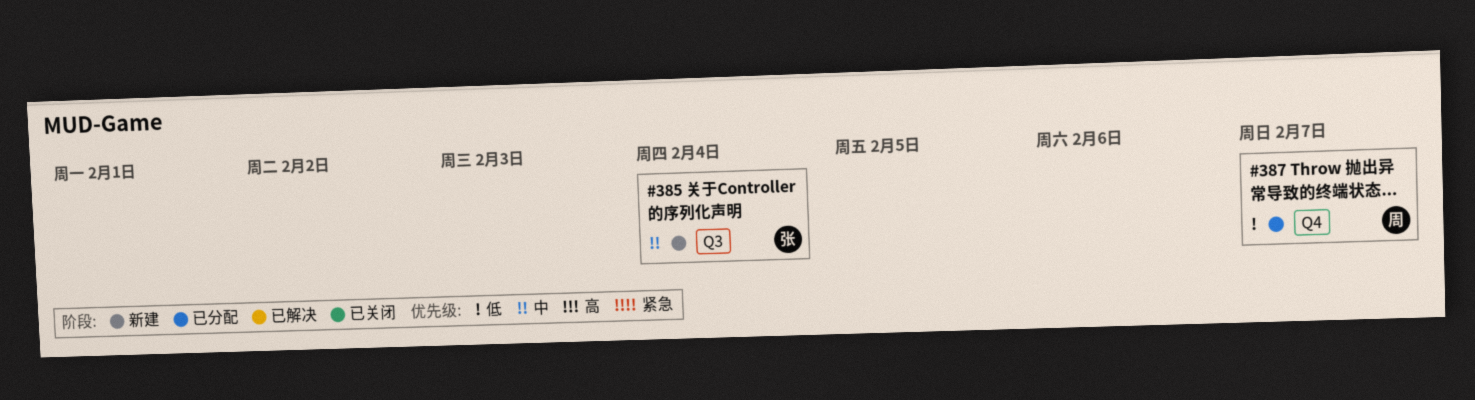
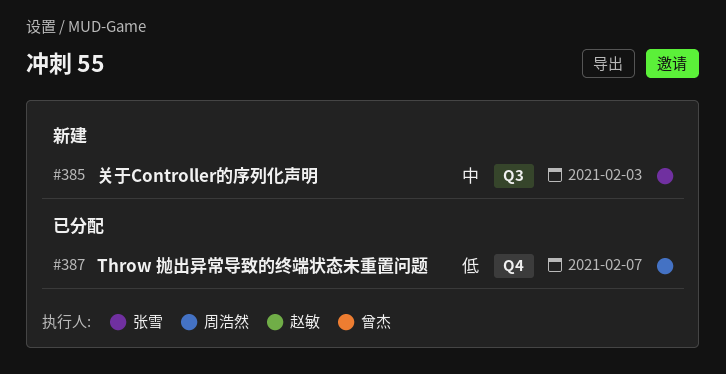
#385, due: Feb 4 -> Feb 3

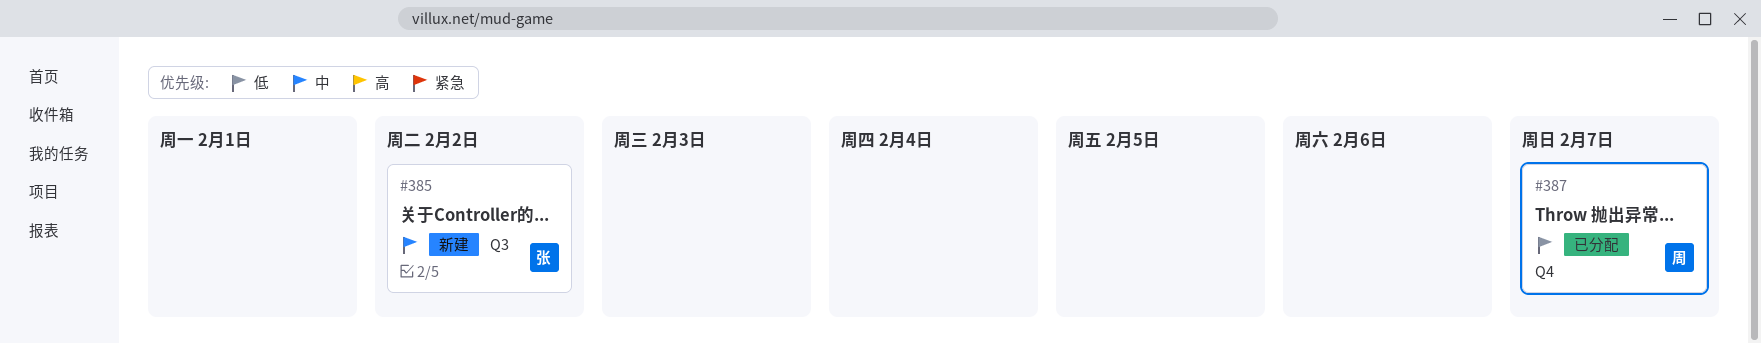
#385, due: Feb 3 -> Feb 2

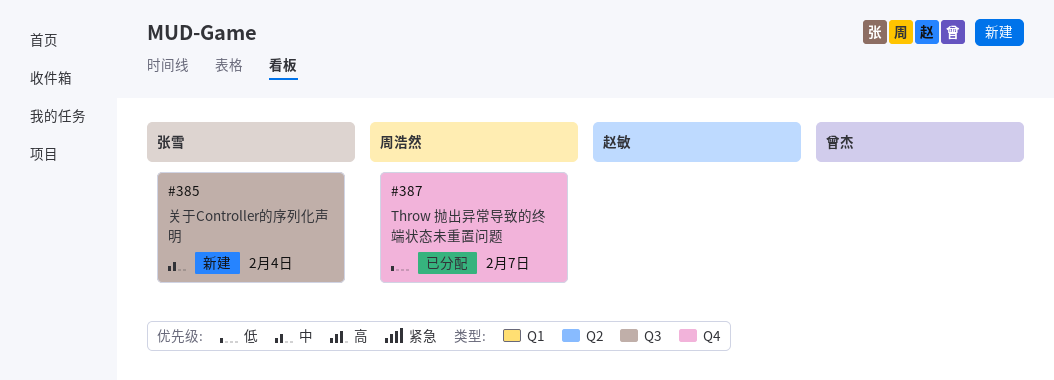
#385, due: Feb 2 -> Feb 4

